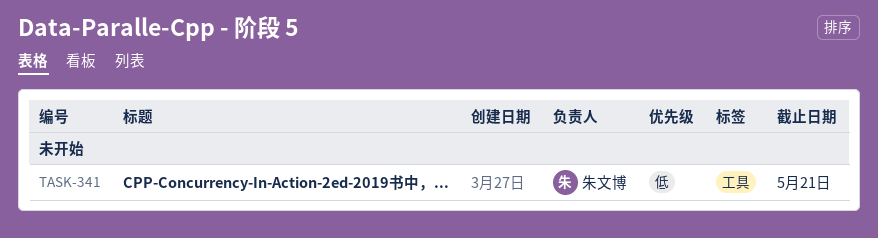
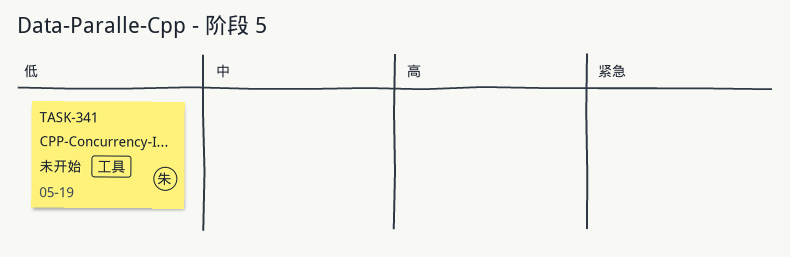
TASK-341, due: May 21 -> May 19

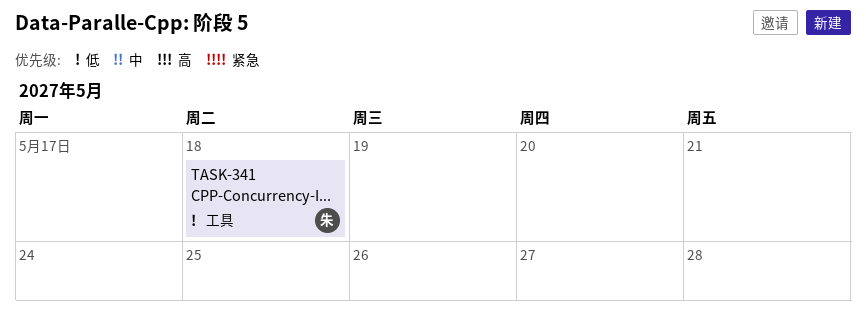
TASK-341, due: May 19 -> May 18

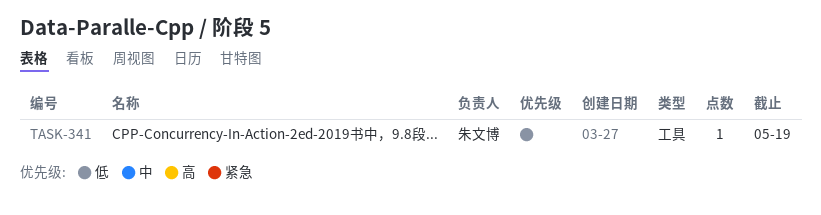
TASK-341, due: May 18 -> May 19

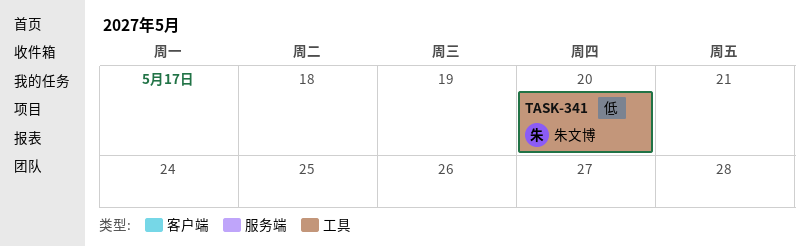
TASK-341, due: May 19 -> May 20

